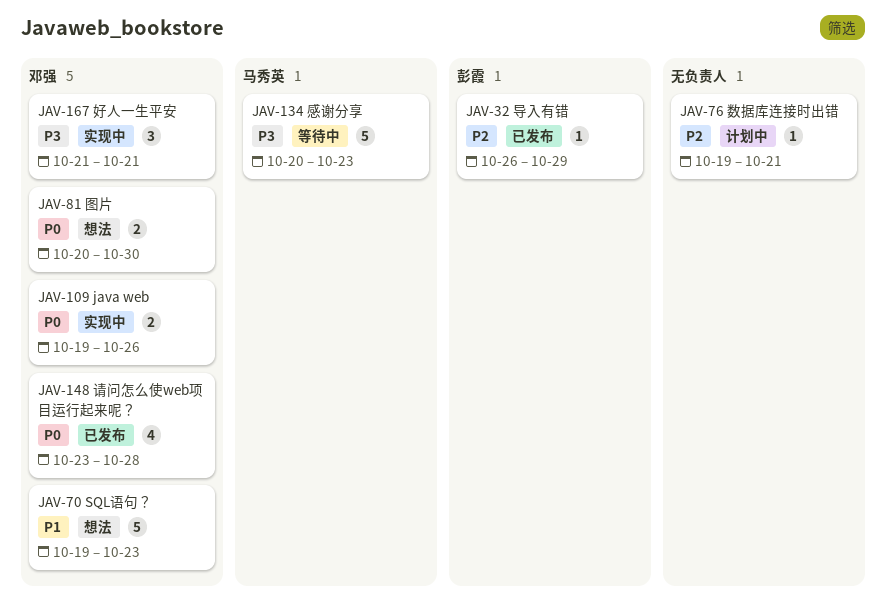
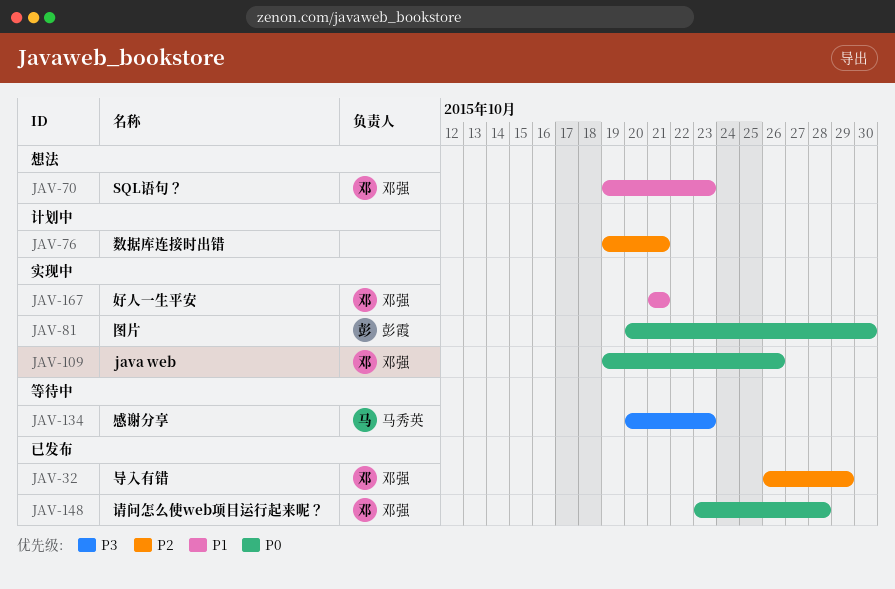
JAV-32, owner: 彭霞 -> 邓强
JAV-81, status: 想法 -> 实现中
JAV-81, owner: 邓强 -> 彭霞
JAV-167, priority: P3 -> P1

